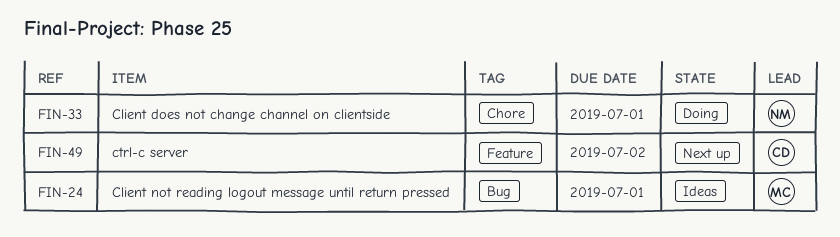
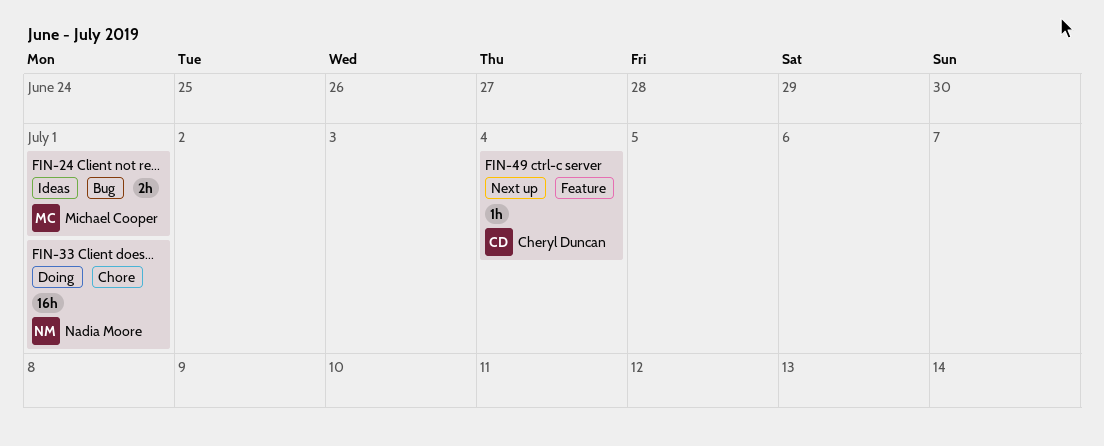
FIN-49, due: Jul 2 -> Jul 4

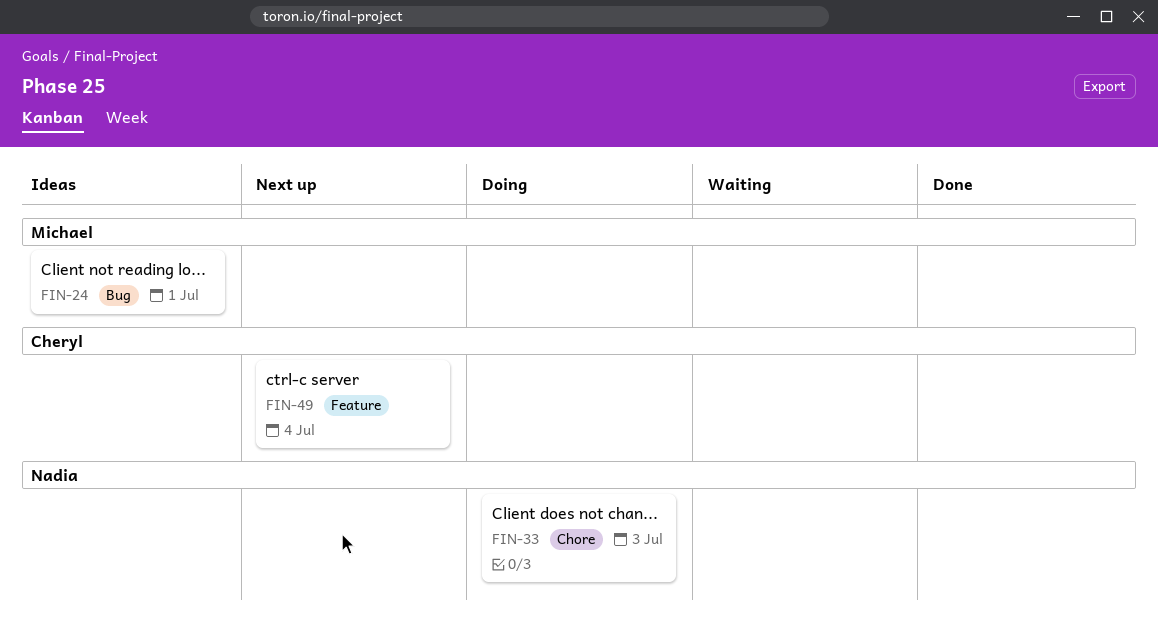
FIN-33, due: Jul 1 -> Jul 3

